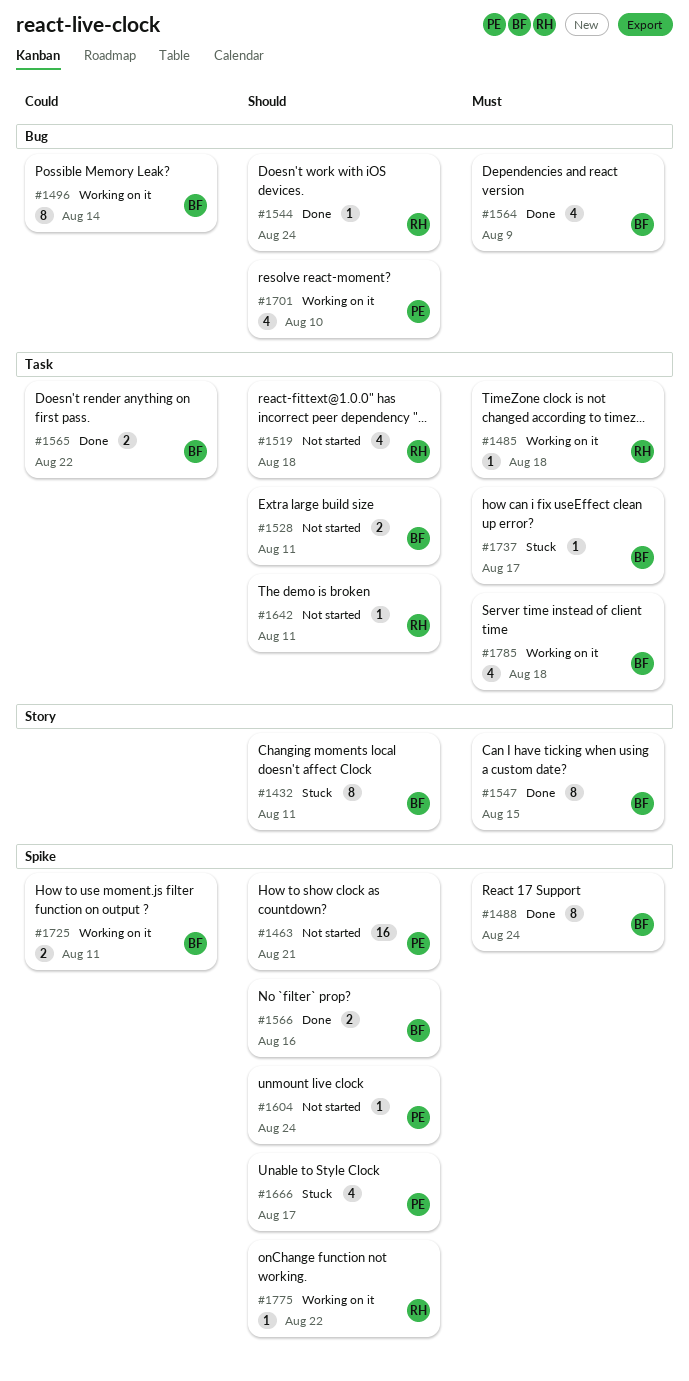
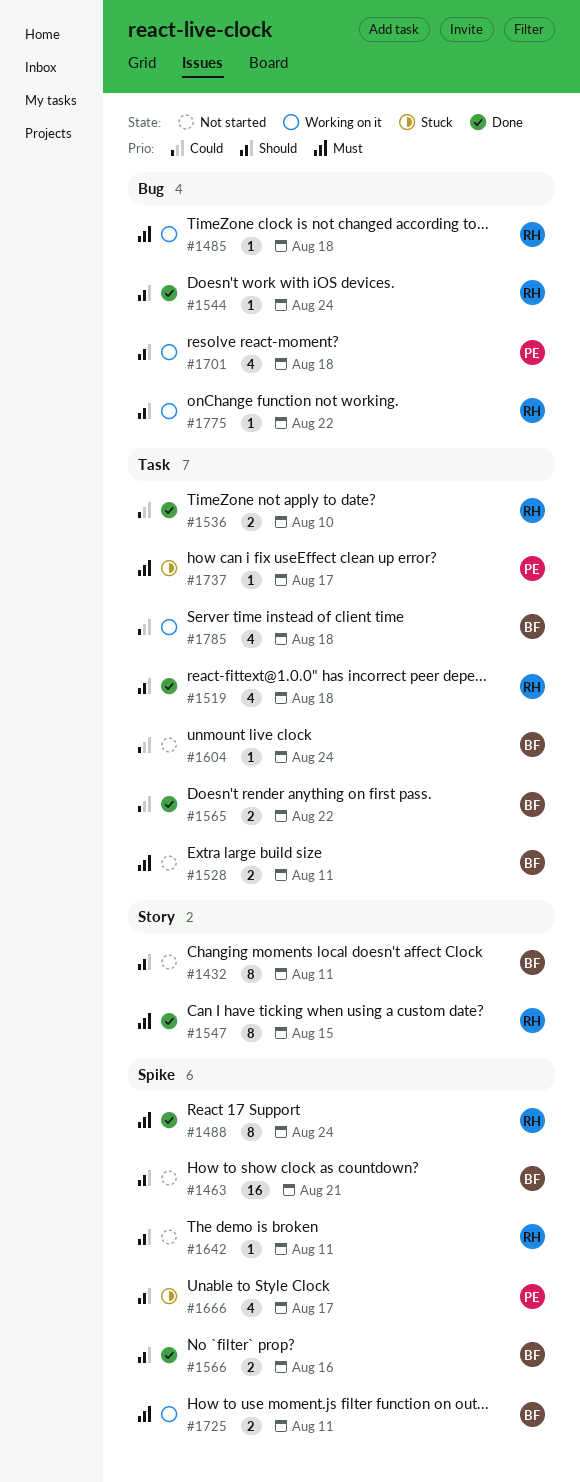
#1432, status: Stuck -> Not started
#1463, owner: PE -> BF
#1485, label: Task -> Bug
#1488, owner: BF -> RH
#1496: present -> none
#1519, status: Not started -> Done
#1528, priority: Should -> Must
#1536: none -> present
#1547, owner: BF -> RH
#1564: present -> none
#1604, owner: PE -> BF
#1604, priority: Should -> Could
#1604, label: Spike -> Task
#1642, label: Task -> Spike
#1701, due: Aug 10 -> Aug 18
#1725, priority: Could -> Must
#1737, owner: BF -> PE
#1775, label: Spike -> Bug
#1785, priority: Must -> Could

